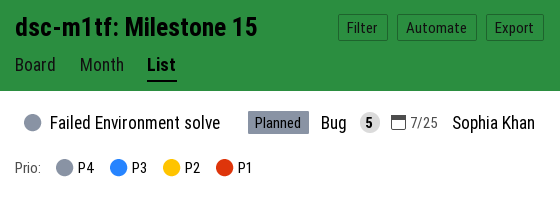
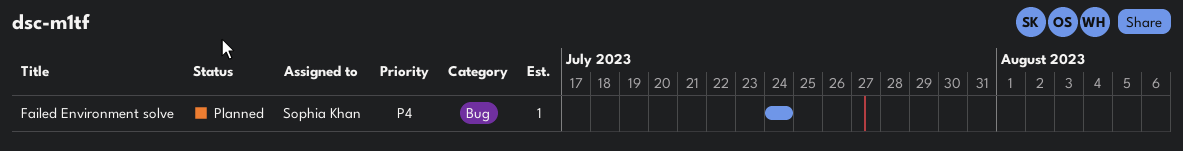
Failed Environment solve, estimate: 5 -> 1
Failed Environment solve, due: Jul 25 -> Jul 24

